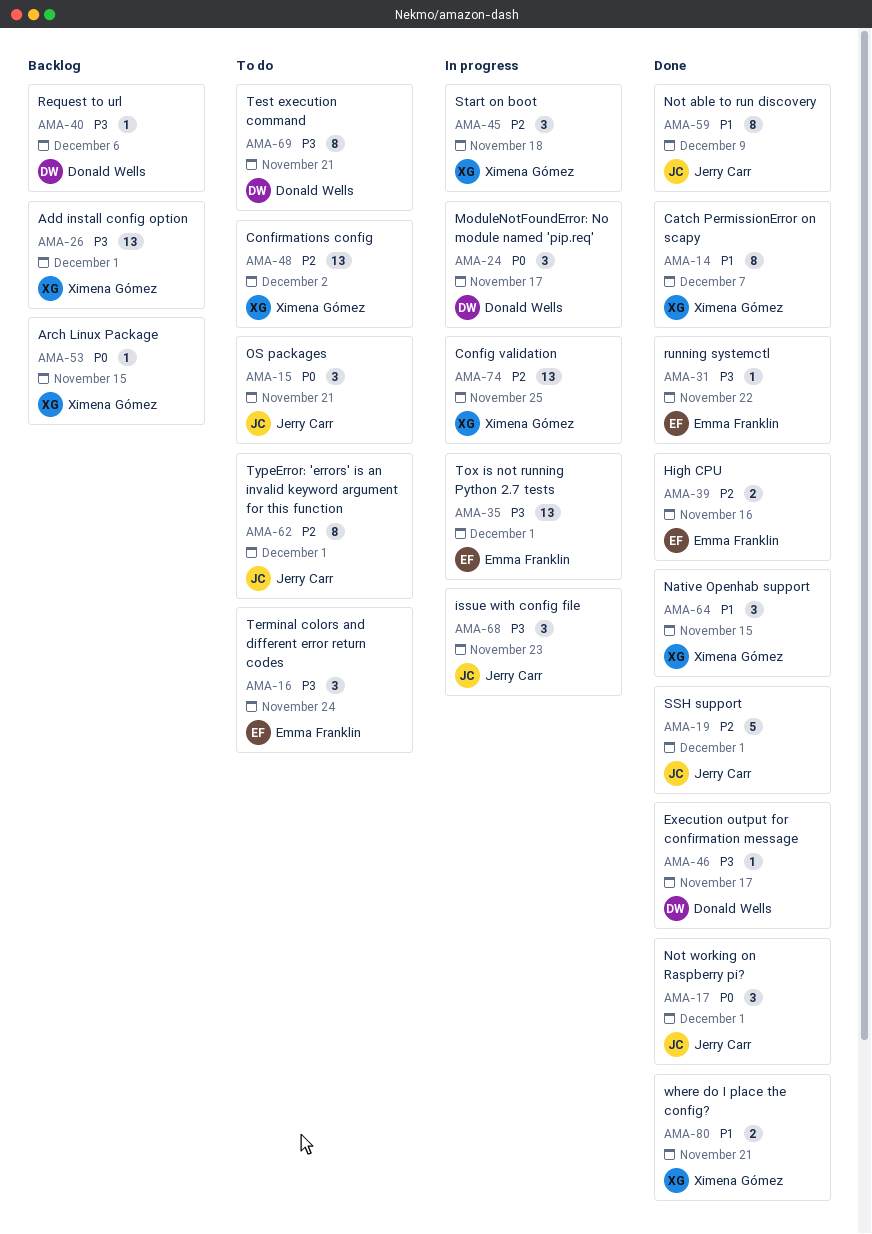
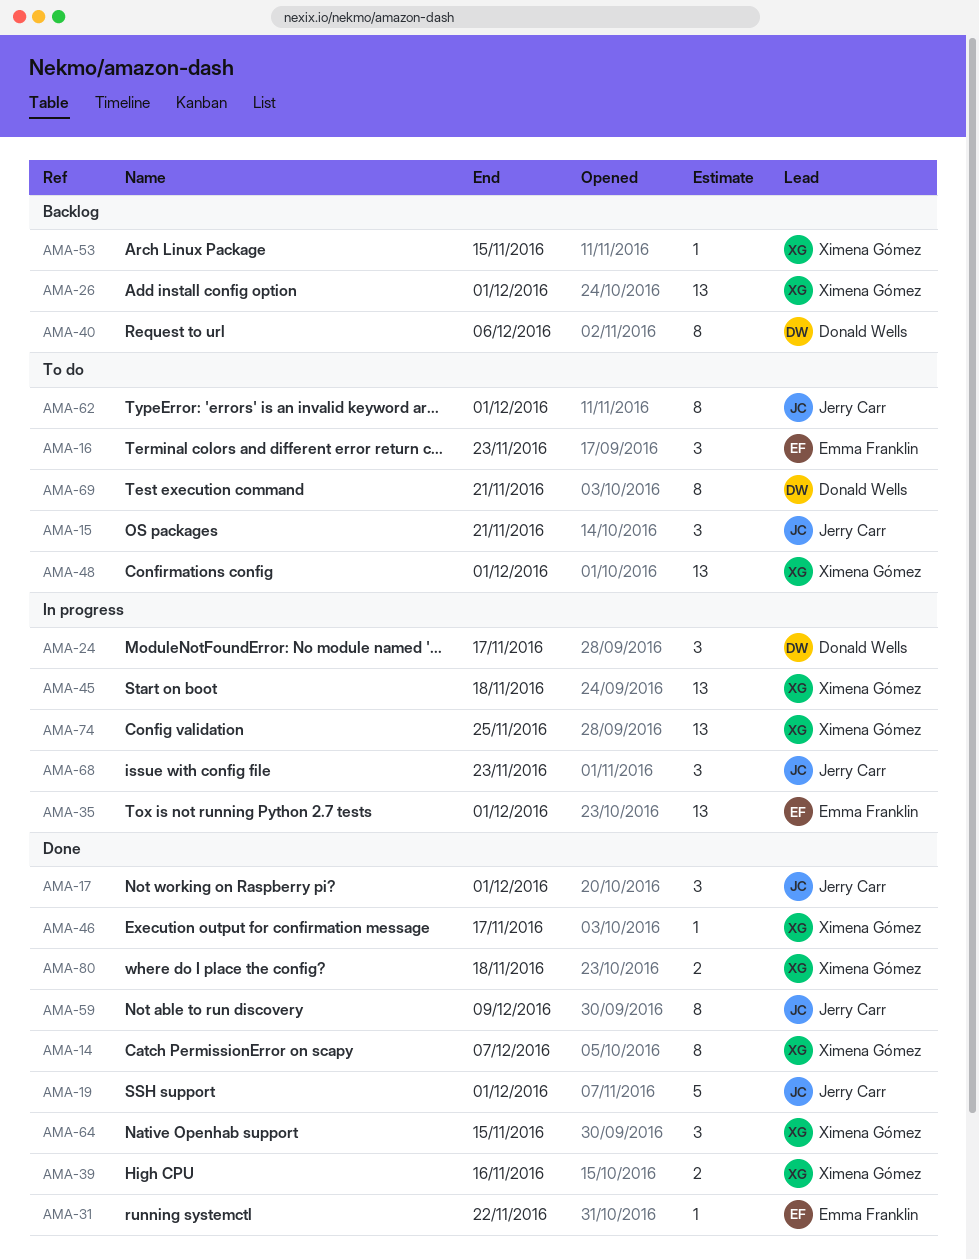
AMA-16, due: Nov 24 -> Nov 23
AMA-39, owner: Emma Franklin -> Ximena Gómez
AMA-40, estimate: 1 -> 8
AMA-45, estimate: 3 -> 13
AMA-46, owner: Donald Wells -> Ximena Gómez
AMA-48, due: Dec 2 -> Dec 1
AMA-80, due: Nov 21 -> Nov 18

